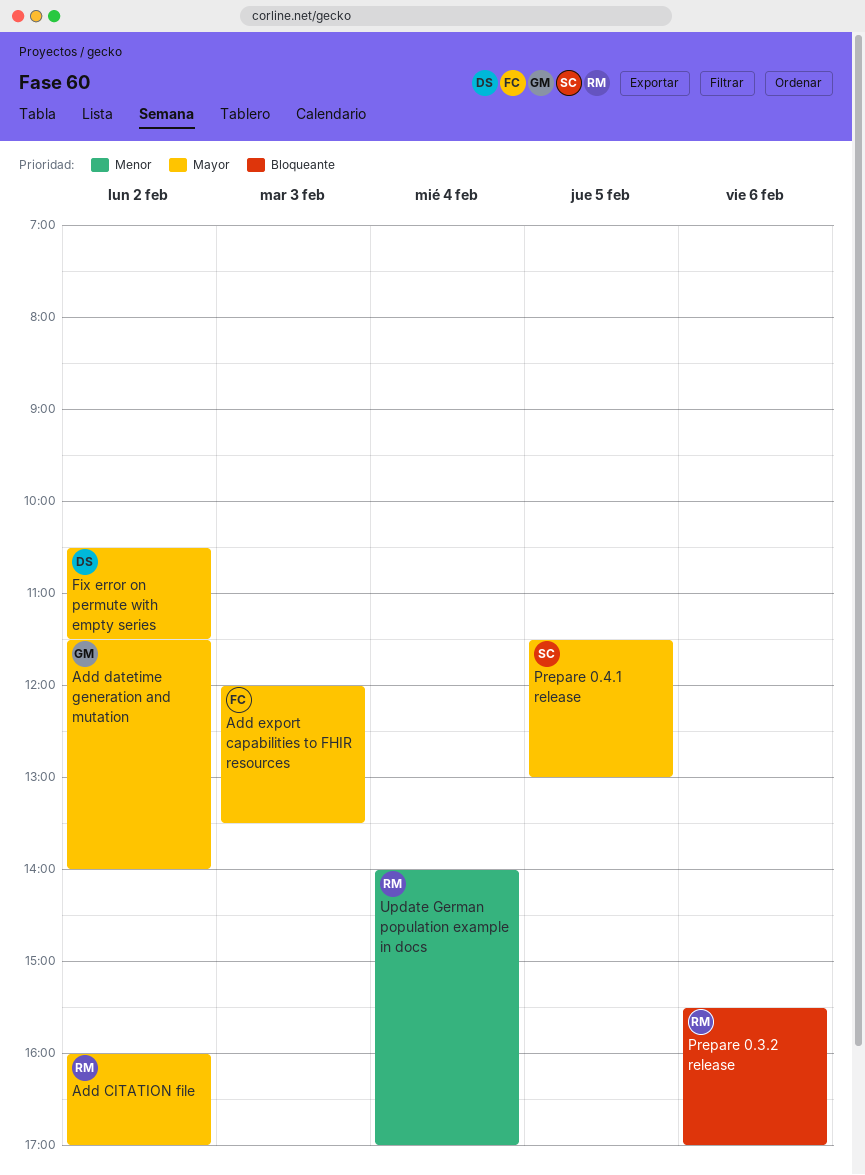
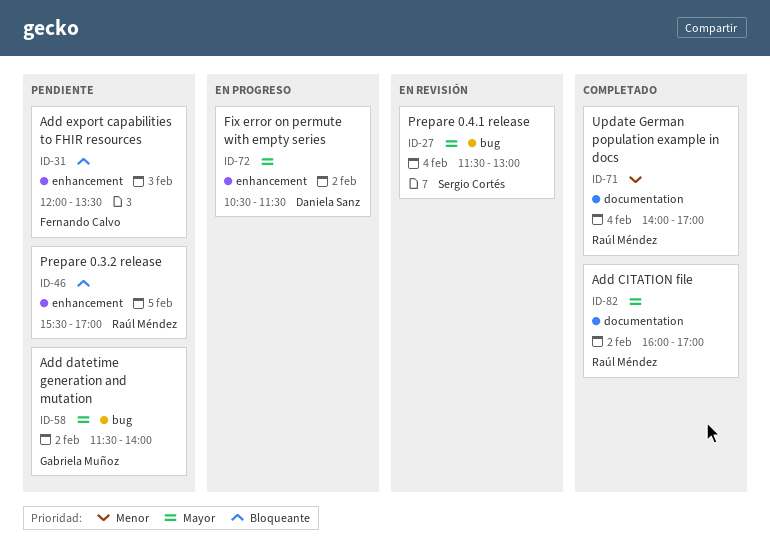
Add export capabilities to FHIR resources, priority: Mayor -> Bloqueante
Prepare 0.3.2 release, day: Feb 6 -> Feb 5
Prepare 0.4.1 release, day: Feb 5 -> Feb 4

